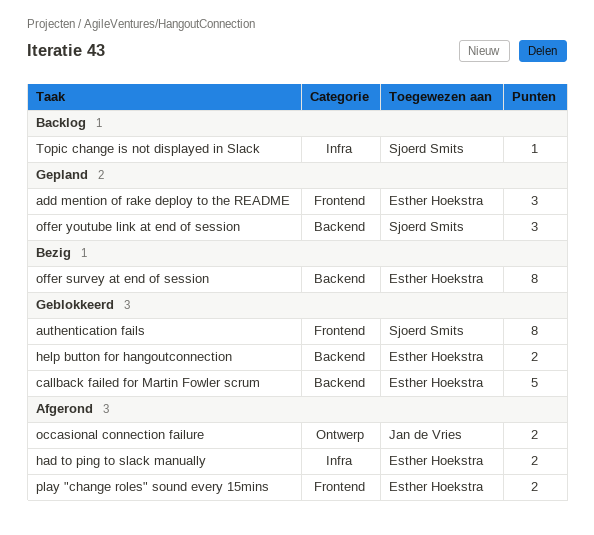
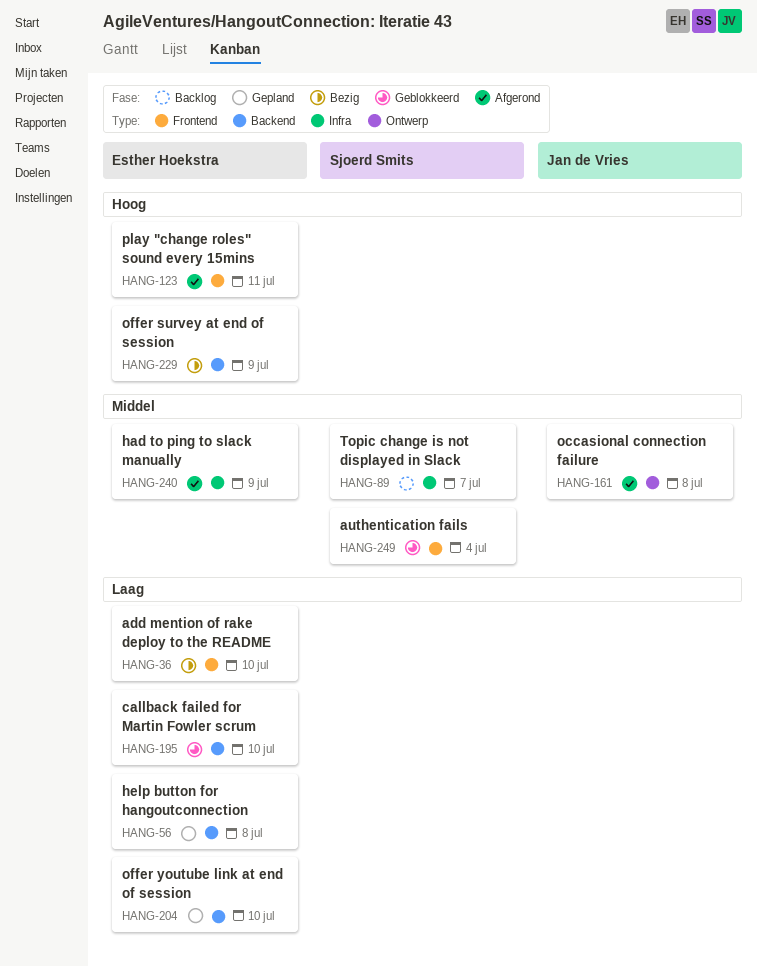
add mention of rake deploy to the README, status: Gepland -> Bezig
help button for hangoutconnection, status: Geblokkeerd -> Gepland
offer youtube link at end of session, owner: Sjoerd Smits -> Esther Hoekstra

